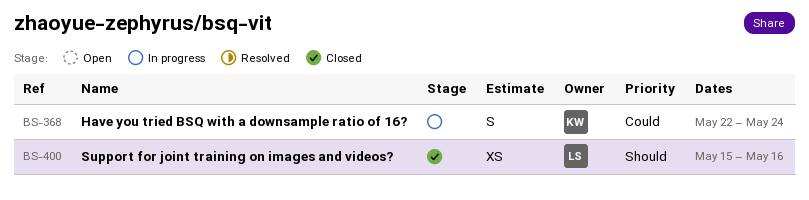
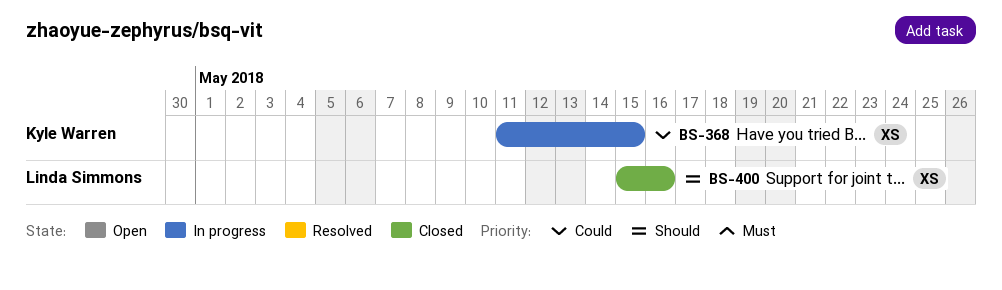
BS-368, estimate: S -> XS
BS-368, start: May 22 -> May 11
BS-368, due: May 24 -> May 15

